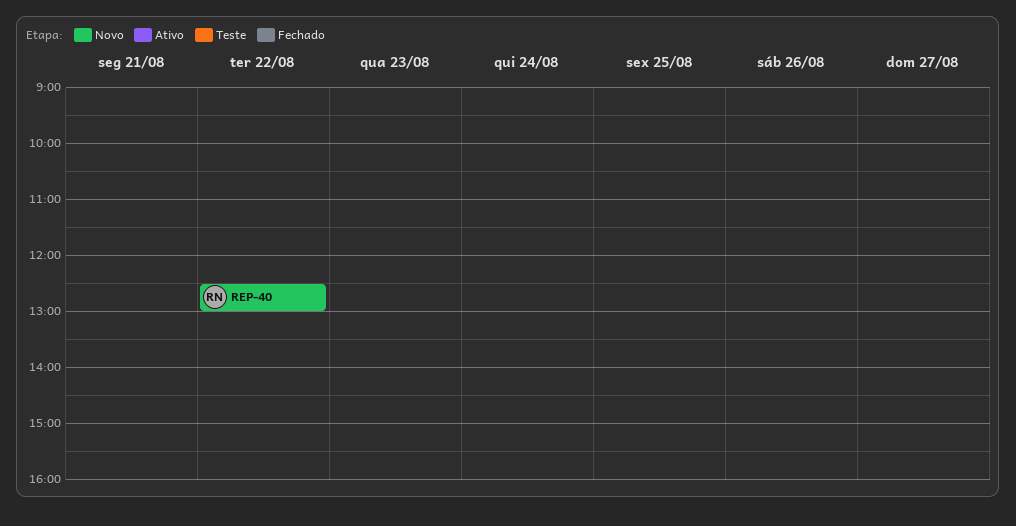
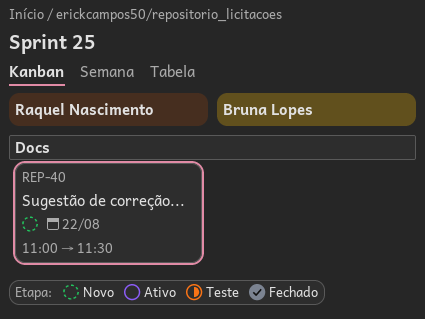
REP-40, begins: 12:30 -> 11:00
REP-40, ends: 13:00 -> 11:30

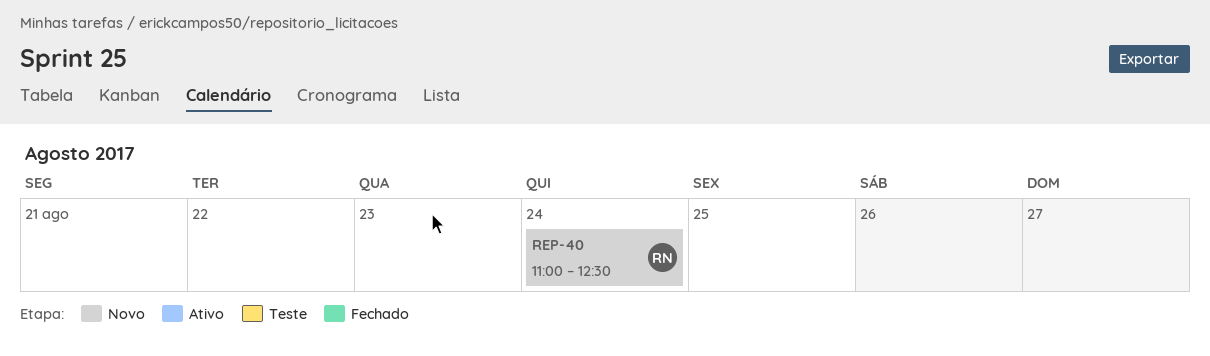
REP-40, day: Aug 22 -> Aug 24
REP-40, ends: 11:30 -> 12:30

